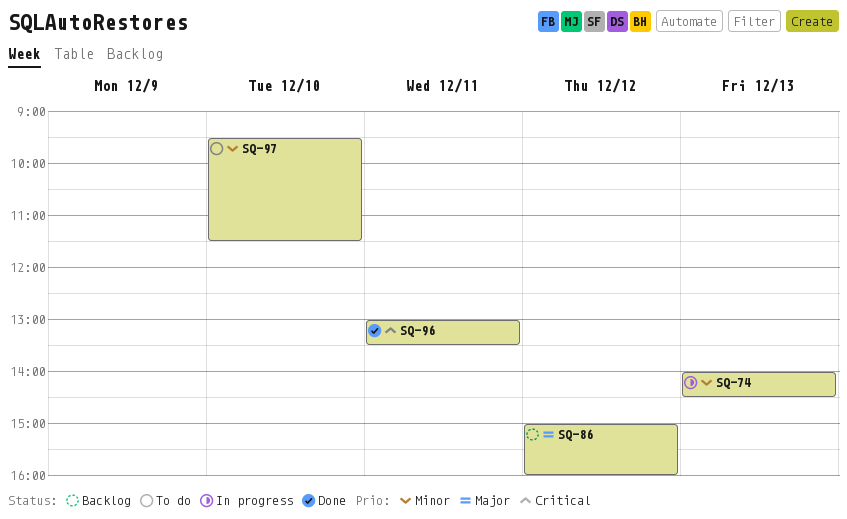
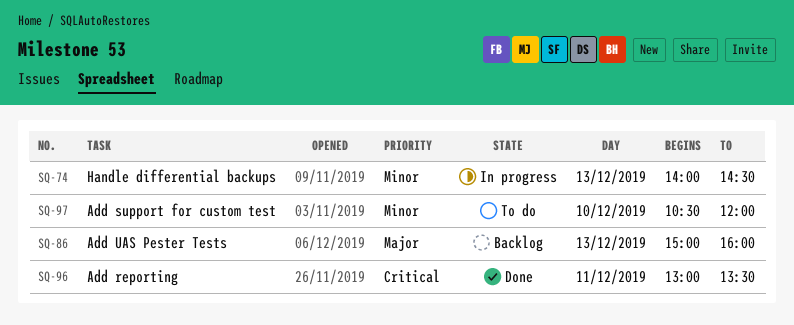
SQ-86, day: Dec 12 -> Dec 13
SQ-97, begins: 09:30 -> 10:30
SQ-97, ends: 11:30 -> 12:00

